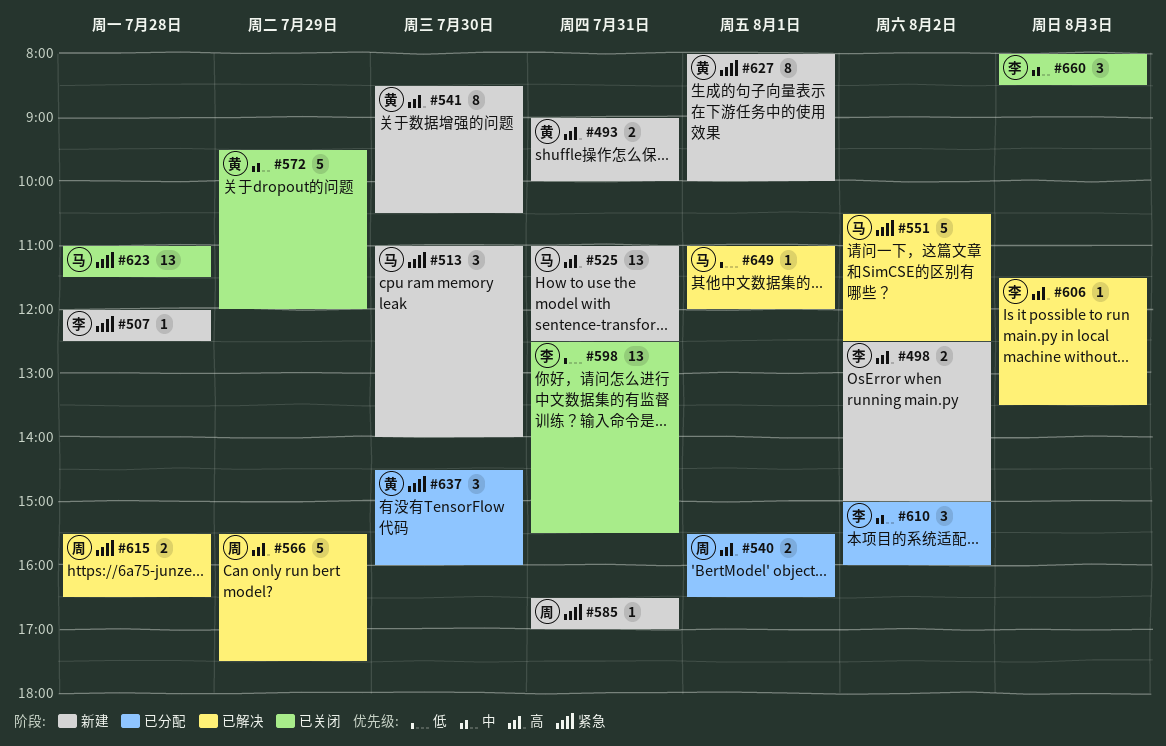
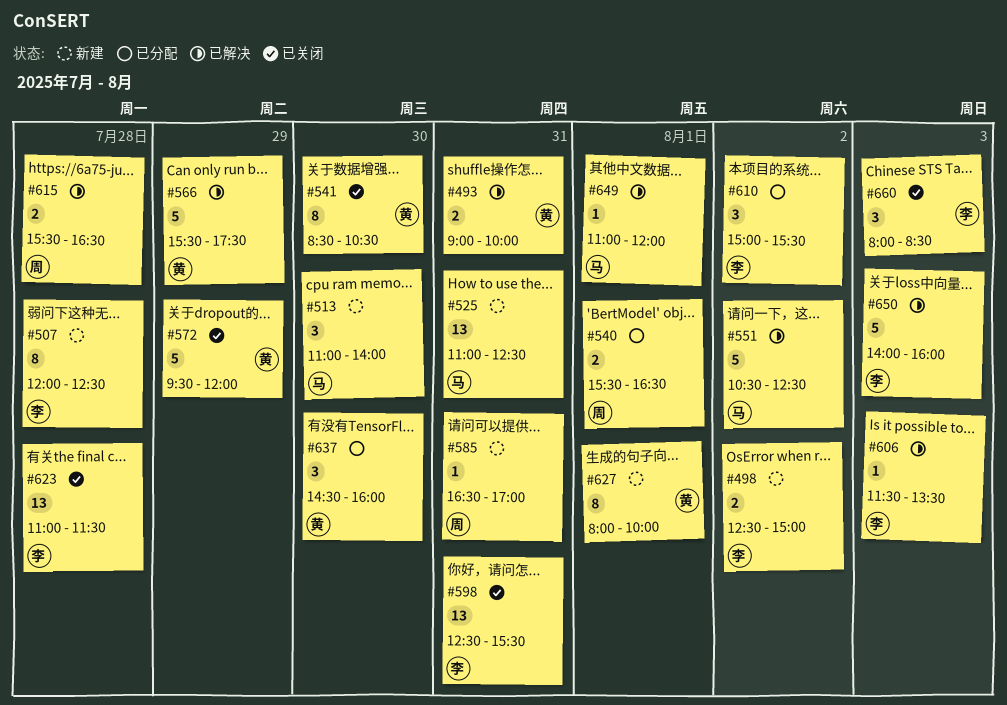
#493, status: 新建 -> 已解决
#507, estimate: 1 -> 8
#541, status: 新建 -> 已关闭
#566, owner: 周 -> 黄
#610, ends: 16:00 -> 15:30
#623, owner: 马 -> 李
#650: none -> present

